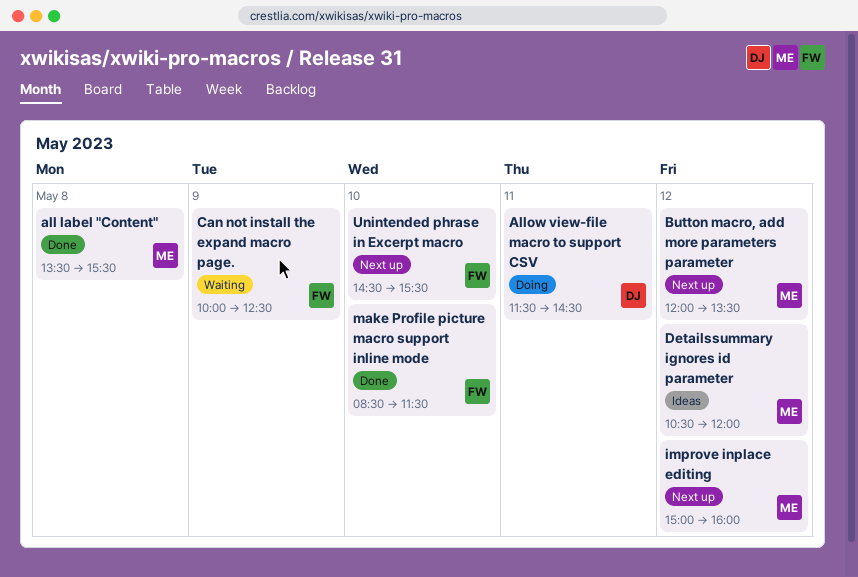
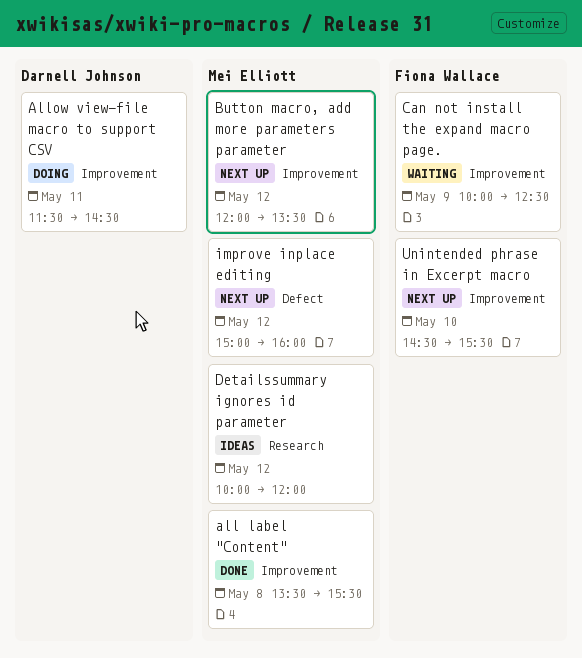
Detailssummary ignores id parameter, begins: 10:30 -> 10:00
make Profile picture macro support inline mode: present -> none

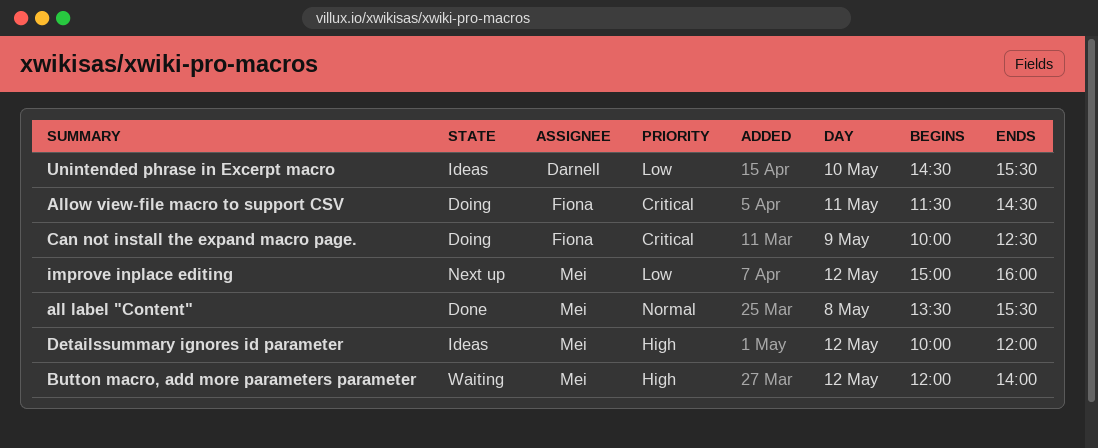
Allow view-file macro to support CSV, owner: Darnell Johnson -> Fiona Wallace
Button macro, add more parameters parameter, status: Next up -> Waiting
Button macro, add more parameters parameter, ends: 13:30 -> 14:00
Can not install the expand macro page., status: Waiting -> Doing
Unintended phrase in Excerpt macro, status: Next up -> Ideas
Unintended phrase in Excerpt macro, owner: Fiona Wallace -> Darnell Johnson

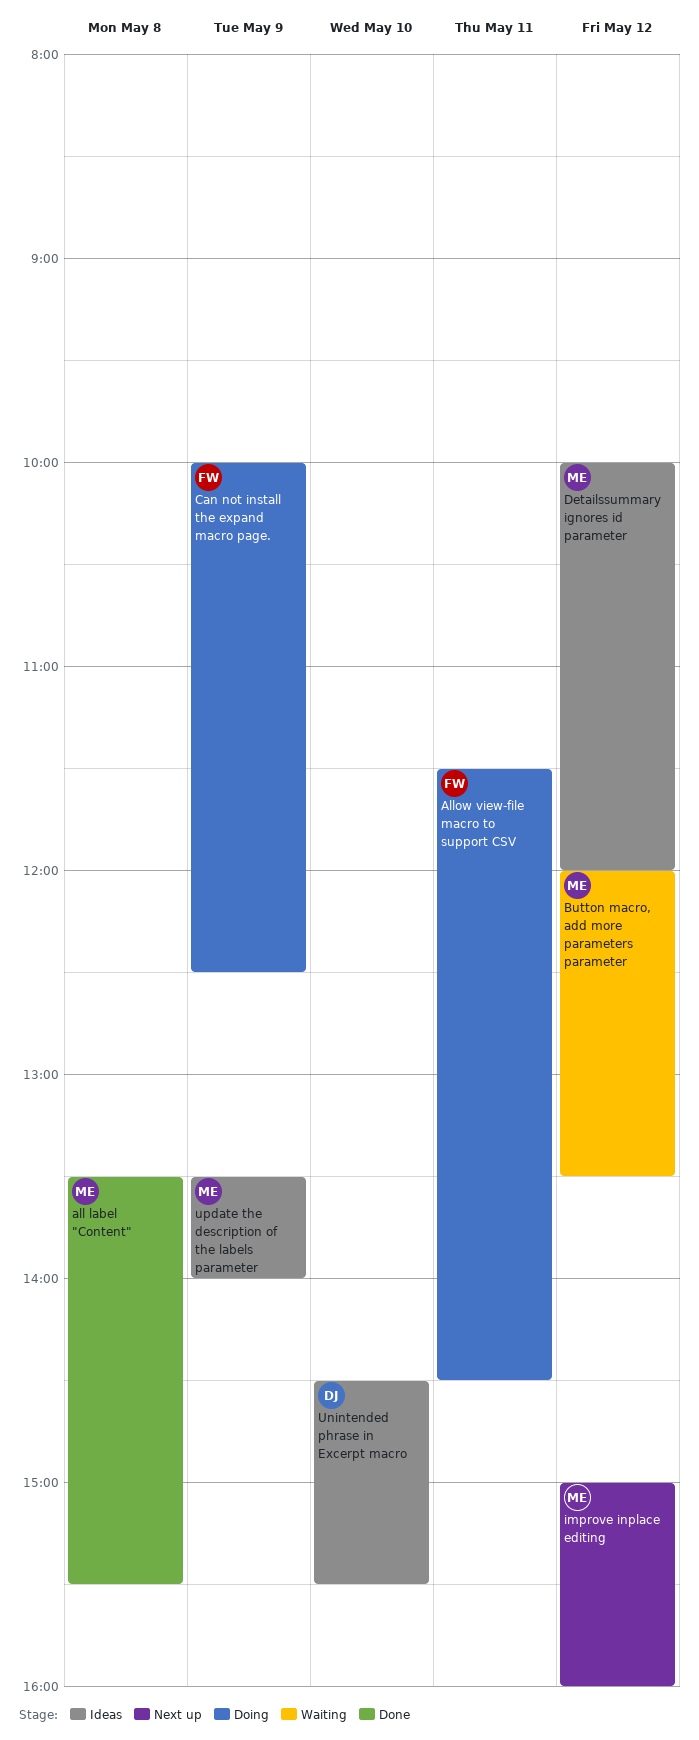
Button macro, add more parameters parameter, ends: 14:00 -> 13:30
update the description of the labels parameter: none -> present

